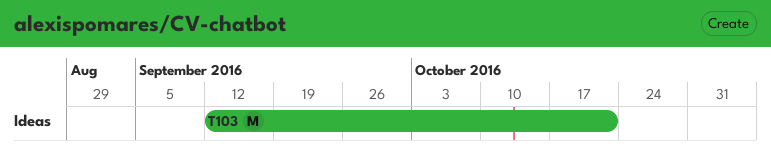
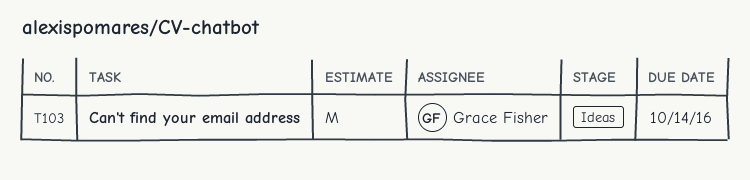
T103, due: Oct 21 -> Oct 14

